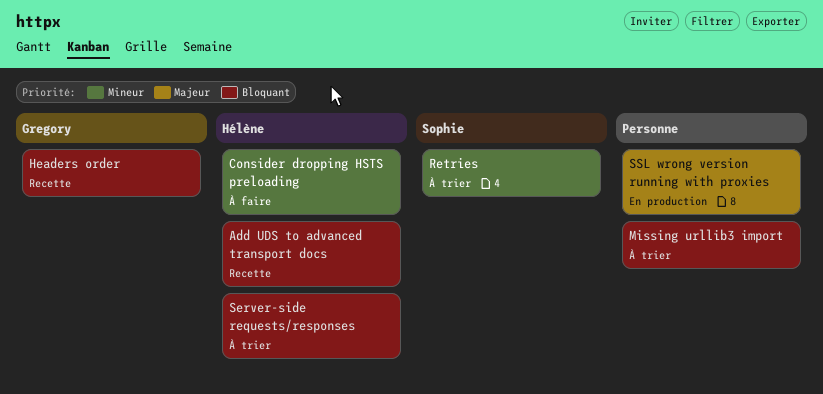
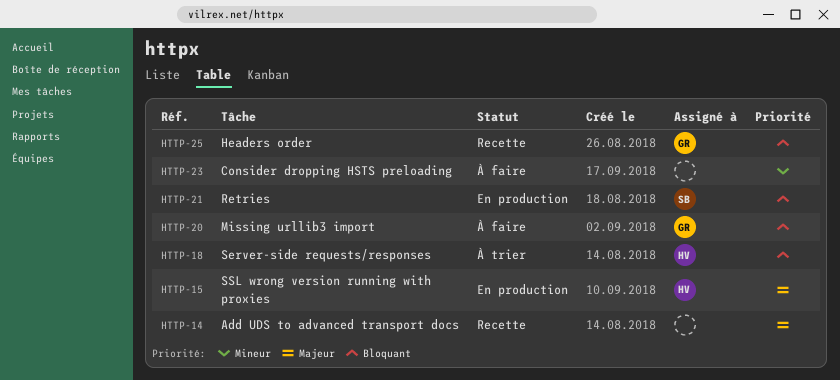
Add UDS to advanced transport docs, owner: Hélène -> none
Add UDS to advanced transport docs, priority: Bloquant -> Majeur
Consider dropping HSTS preloading, owner: Hélène -> none
Missing urllib3 import, status: À trier -> À faire
Missing urllib3 import, owner: none -> Gregory
Retries, status: À trier -> En production
Retries, priority: Mineur -> Bloquant
SSL wrong version running with proxies, owner: none -> Hélène

